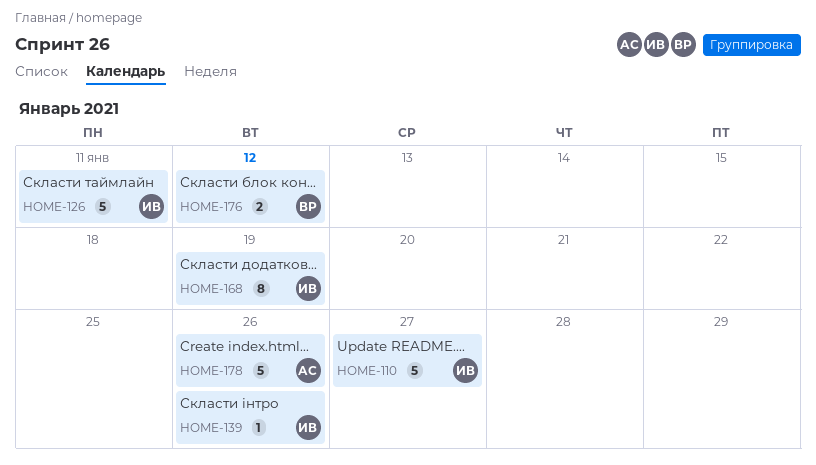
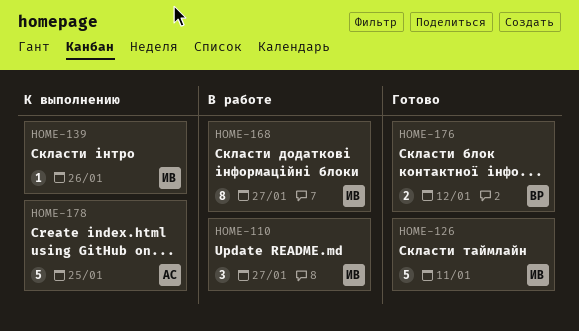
HOME-110, estimate: 5 -> 3
HOME-168, due: Jan 19 -> Jan 27
HOME-178, due: Jan 26 -> Jan 25

